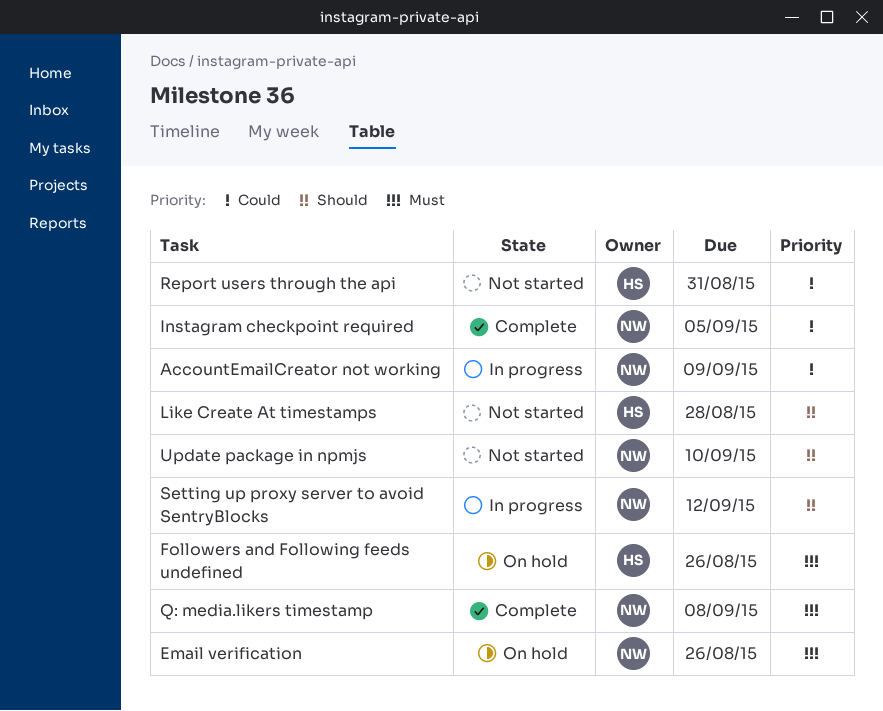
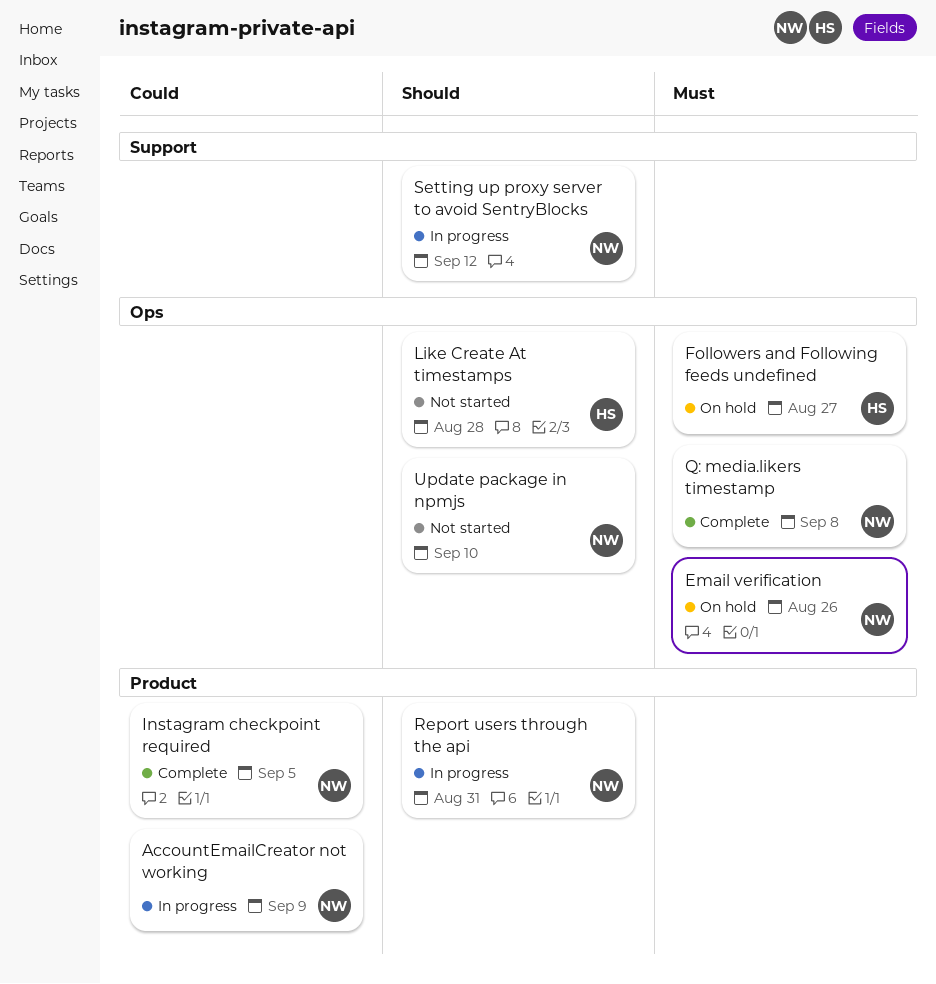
Followers and Following feeds undefined, due: Aug 26 -> Aug 27
Report users through the api, status: Not started -> In progress
Report users through the api, owner: HS -> NW
Report users through the api, priority: Could -> Should

